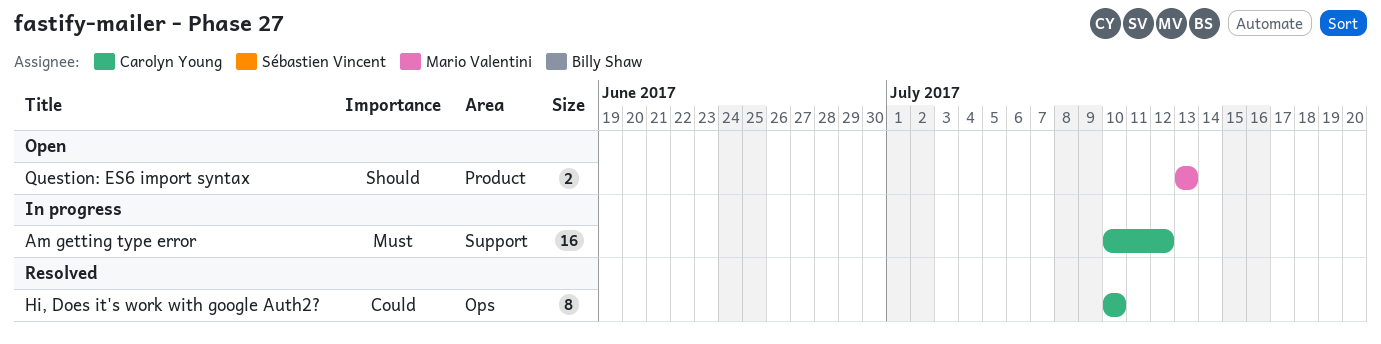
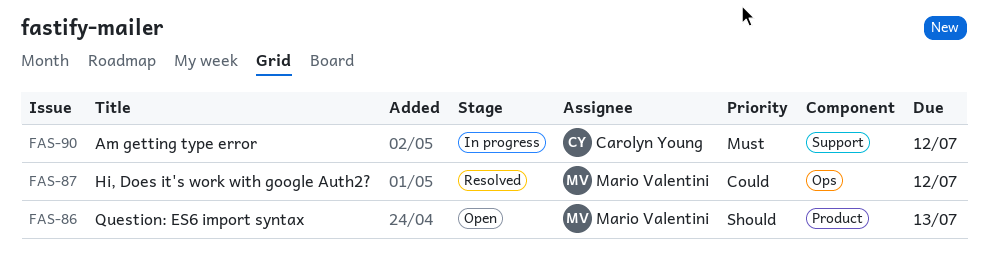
Hi, Does it's work with google Auth2?, owner: Carolyn Young -> Mario Valentini
Hi, Does it's work with google Auth2?, due: Jul 10 -> Jul 12

